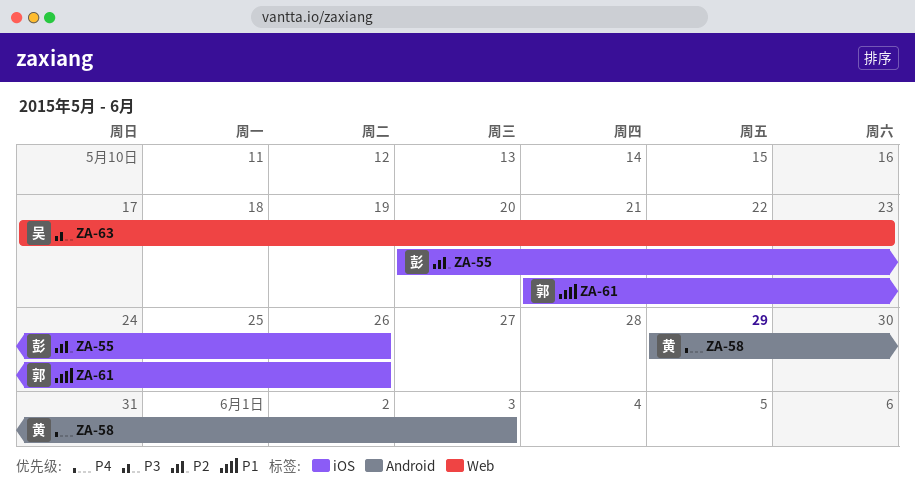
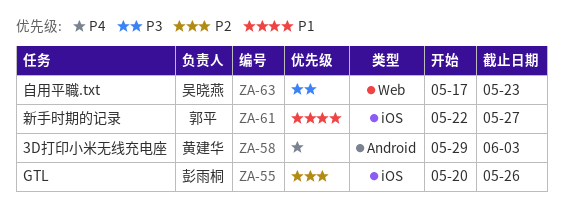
ZA-61, start: May 21 -> May 22
ZA-61, due: May 26 -> May 27

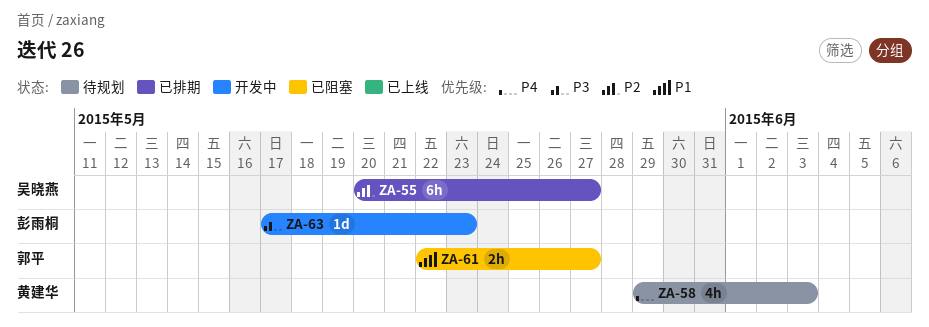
ZA-55, owner: 彭雨桐 -> 吴晓燕
ZA-55, due: May 26 -> May 27
ZA-63, owner: 吴晓燕 -> 彭雨桐

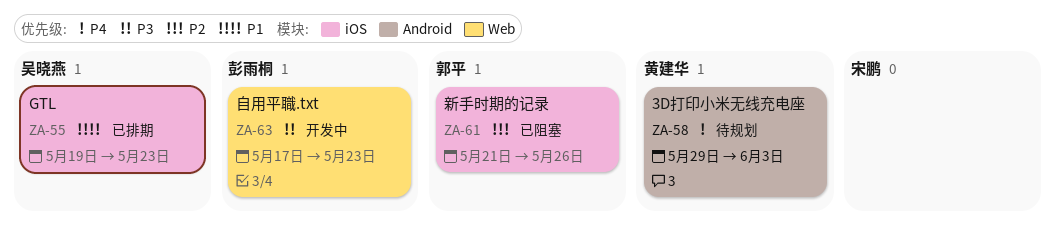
ZA-55, priority: P2 -> P1
ZA-55, start: May 20 -> May 19
ZA-55, due: May 27 -> May 23
ZA-61, priority: P1 -> P2
ZA-61, start: May 22 -> May 21
ZA-61, due: May 27 -> May 26

